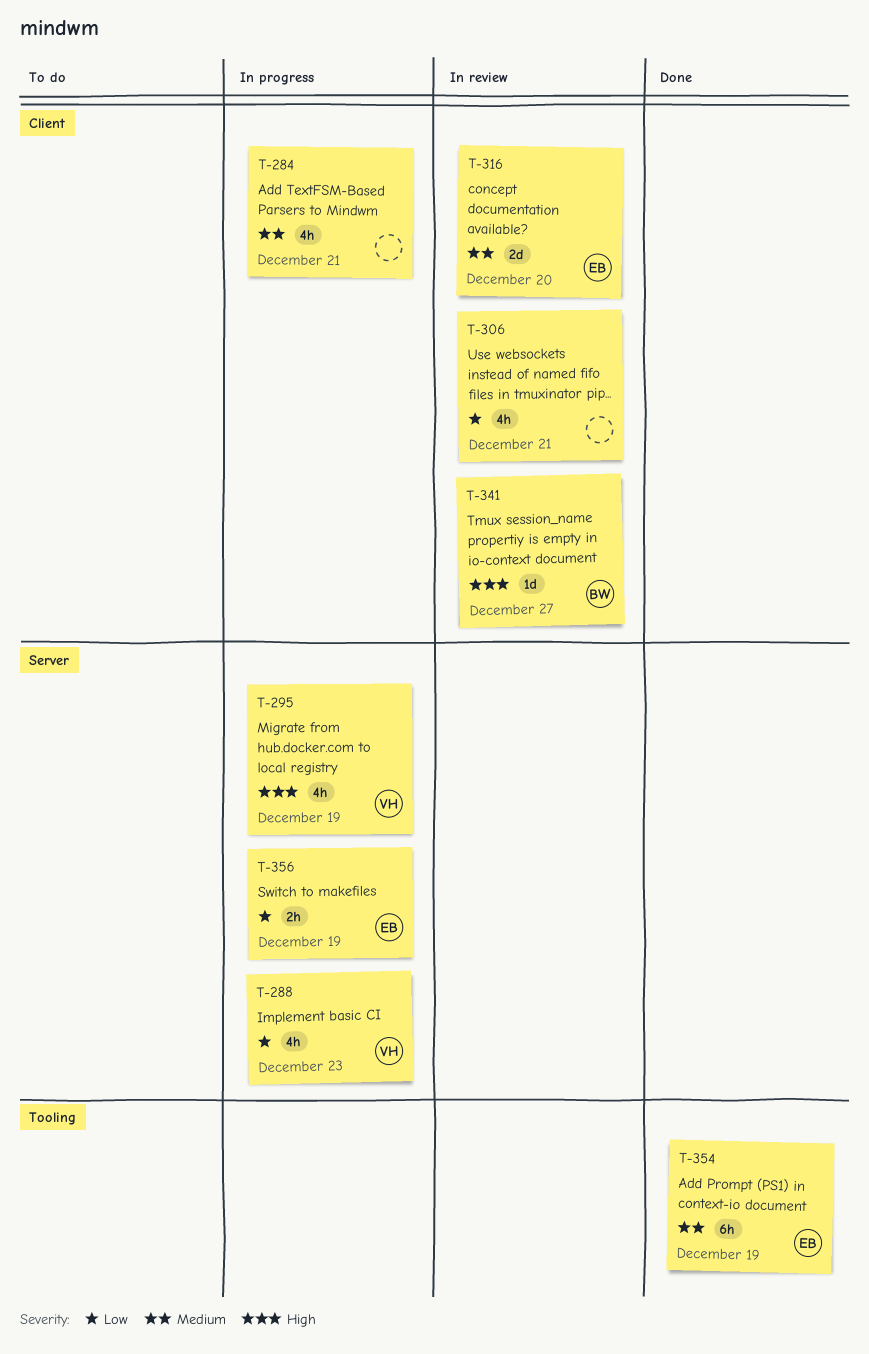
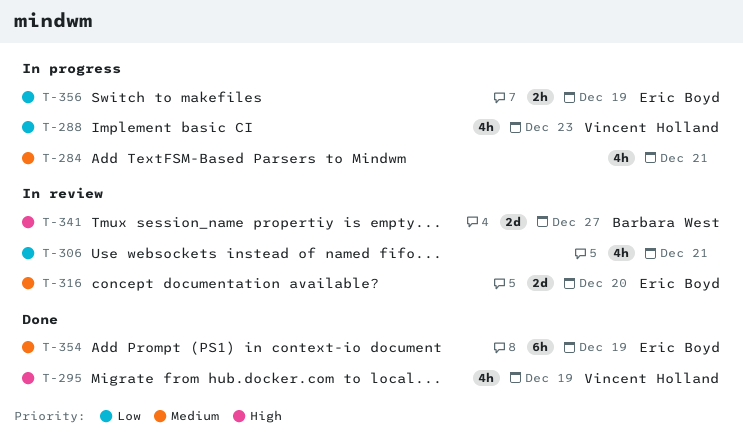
T-295, status: In progress -> Done
T-341, estimate: 1d -> 2d

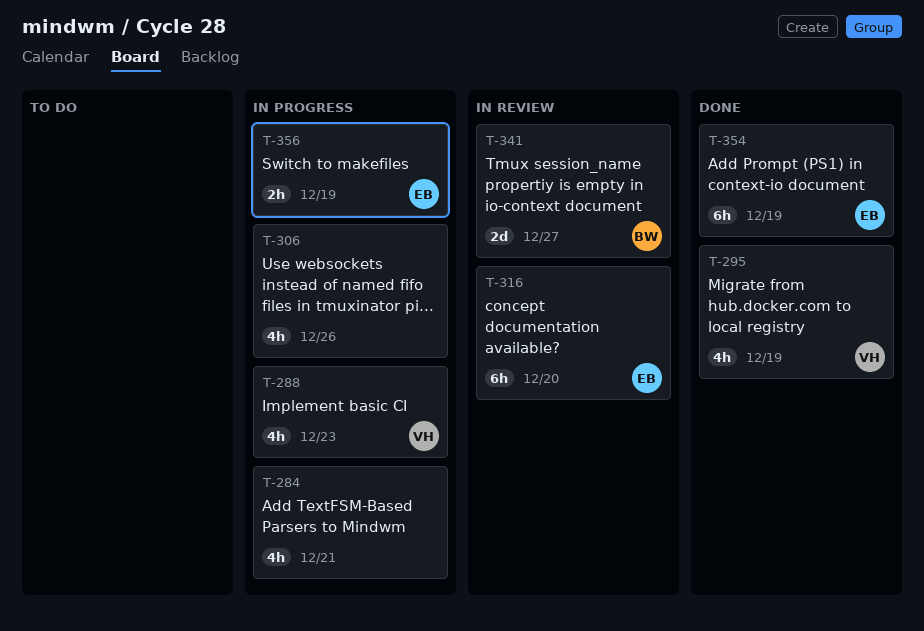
T-306, status: In review -> In progress
T-306, due: Dec 21 -> Dec 26
T-316, estimate: 2d -> 6h

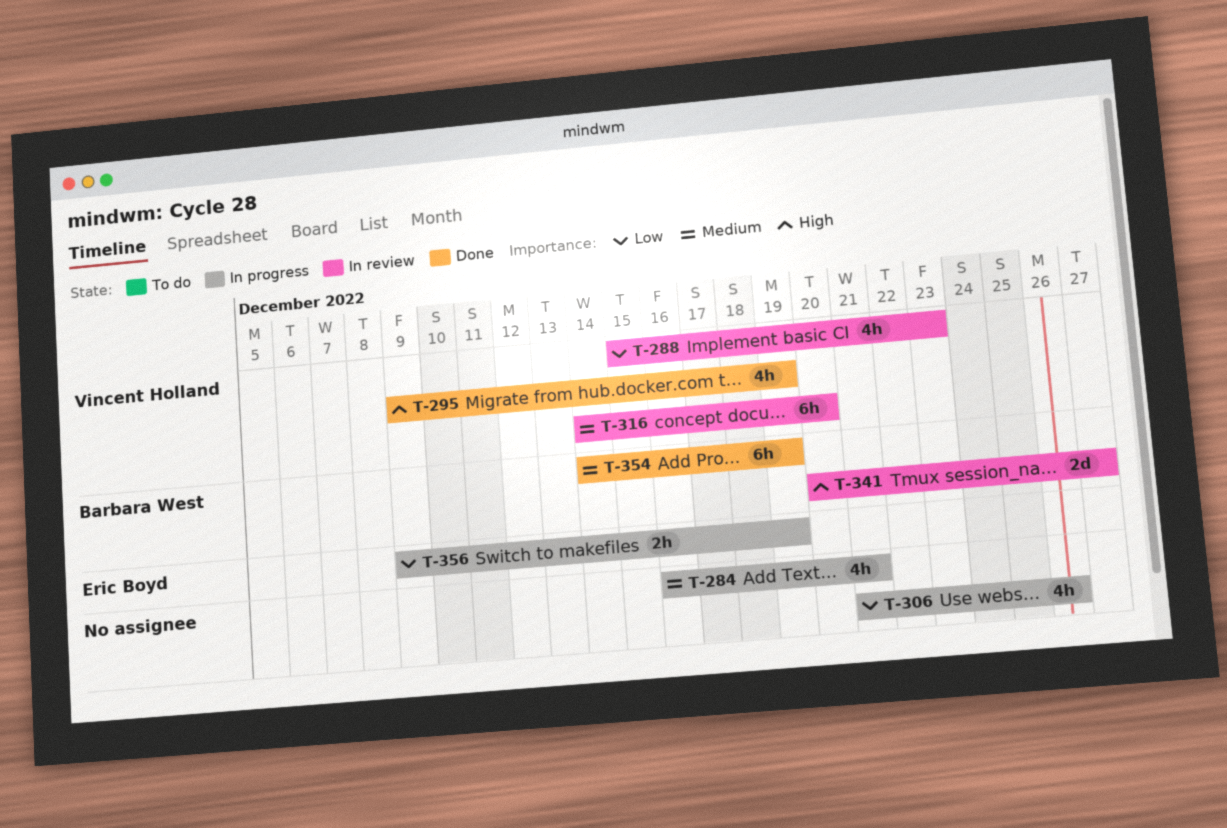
T-288, status: In progress -> In review
T-316, owner: Eric Boyd -> Vincent Holland
T-354, owner: Eric Boyd -> Barbara West

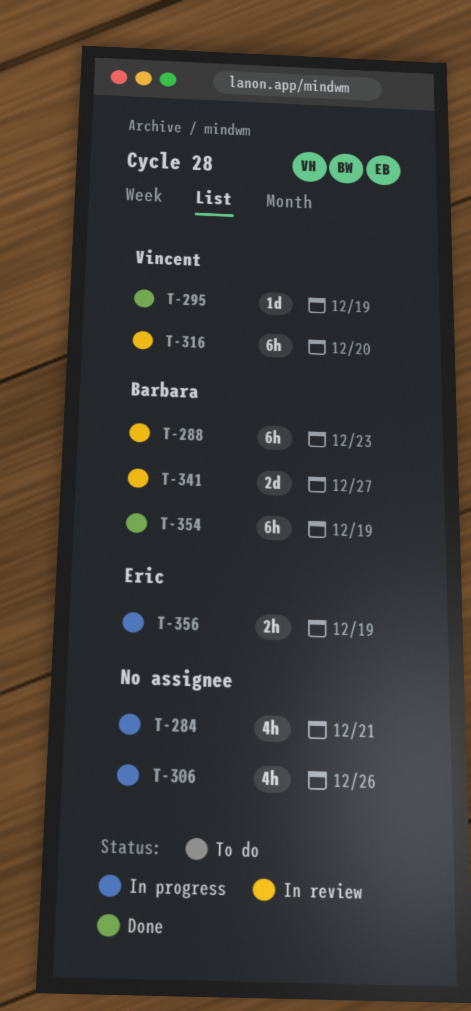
T-288, owner: Vincent Holland -> Barbara West
T-288, estimate: 4h -> 6h
T-295, estimate: 4h -> 1d

